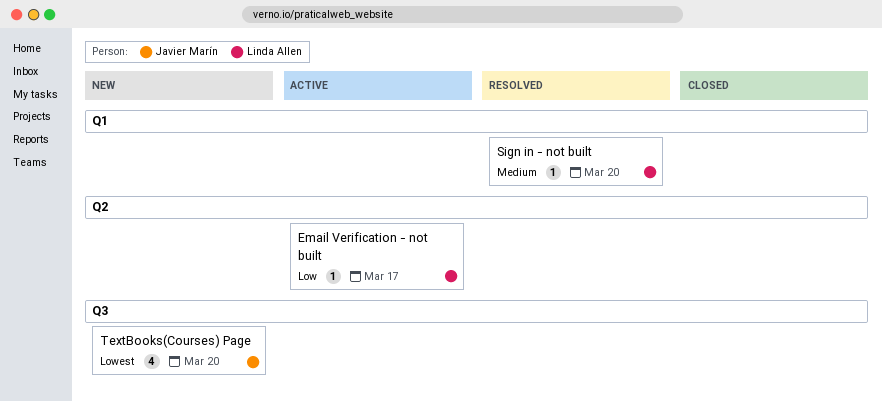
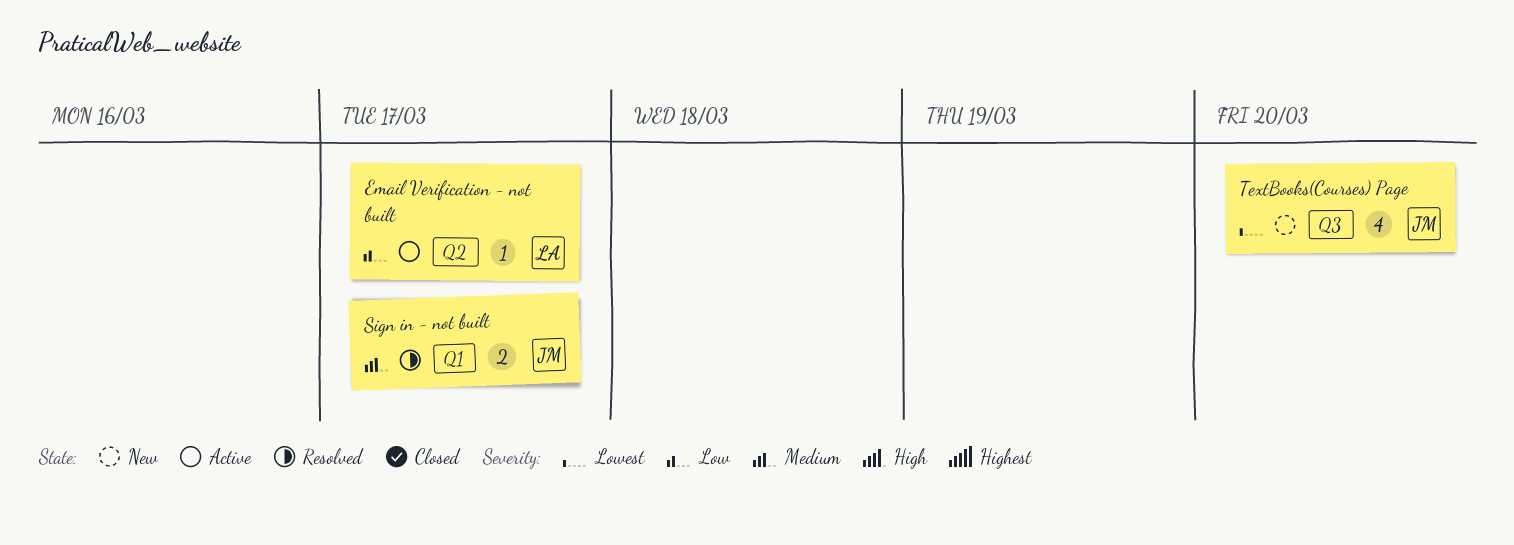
Sign in - not built, owner: Linda Allen -> Javier Marín
Sign in - not built, estimate: 1 -> 2
Sign in - not built, due: Mar 20 -> Mar 17

